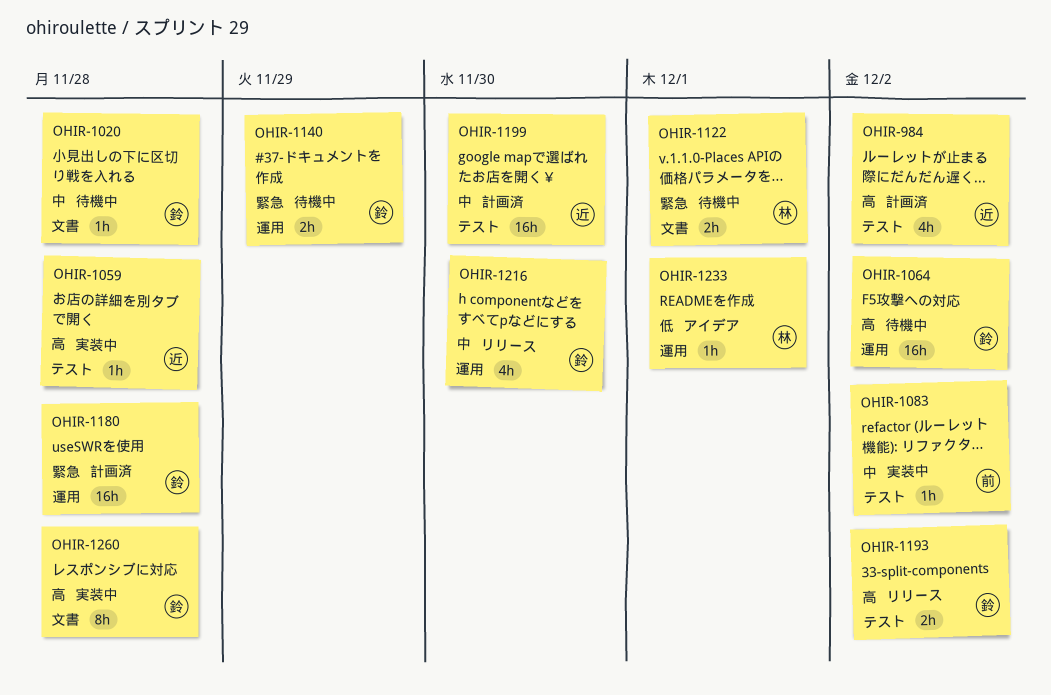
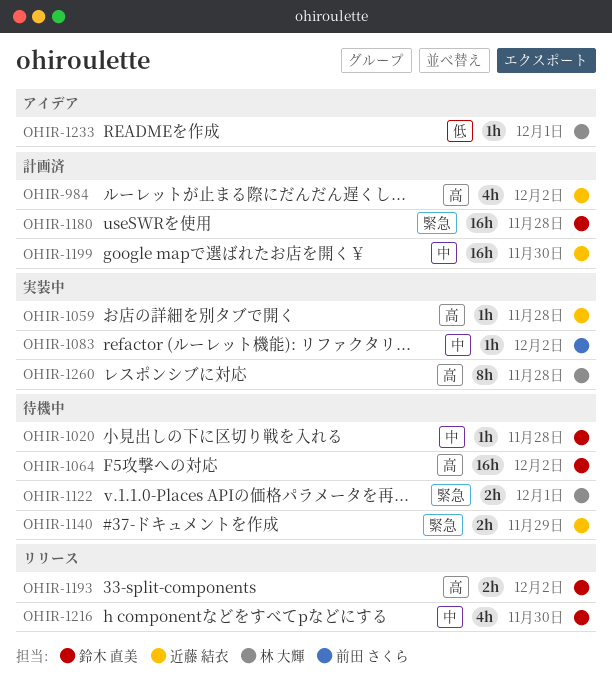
OHIR-1140, owner: 鈴木 直美 -> 近藤 結衣
OHIR-1260, owner: 鈴木 直美 -> 林 大輝

